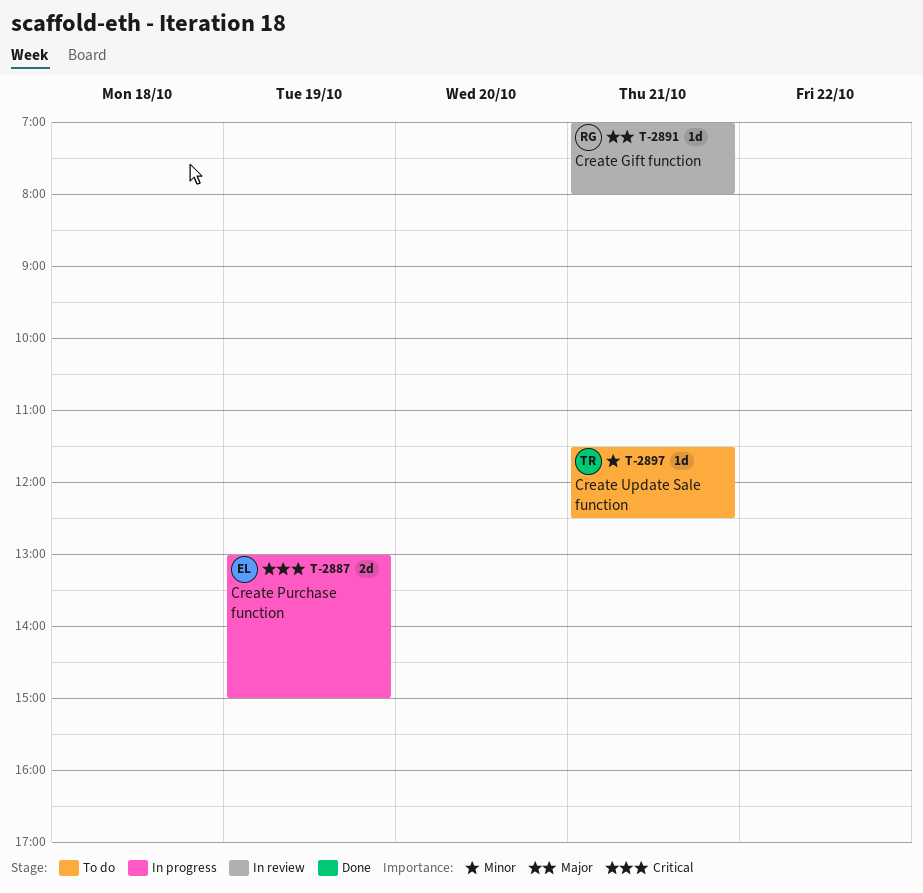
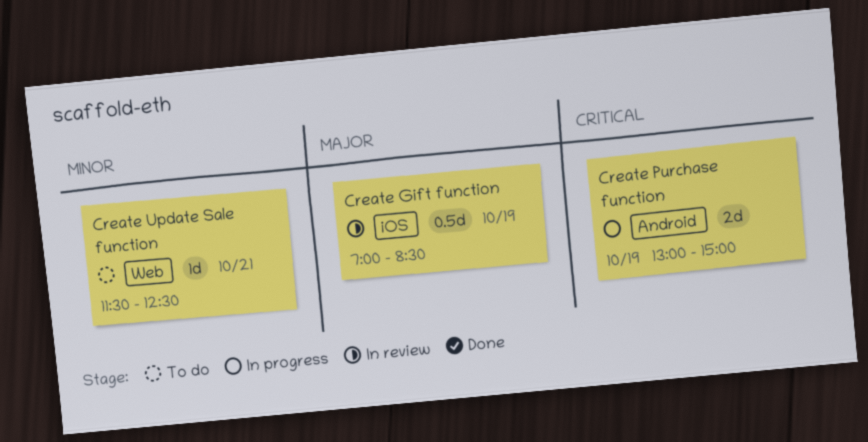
Create Gift function, estimate: 1d -> 0.5d
Create Gift function, day: Oct 21 -> Oct 19
Create Gift function, ends: 08:00 -> 08:30

